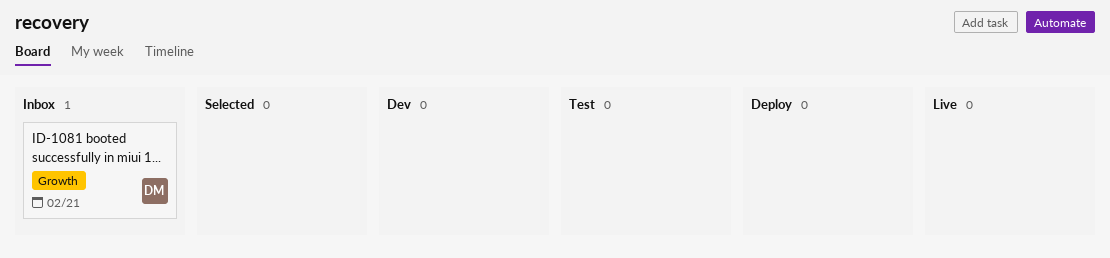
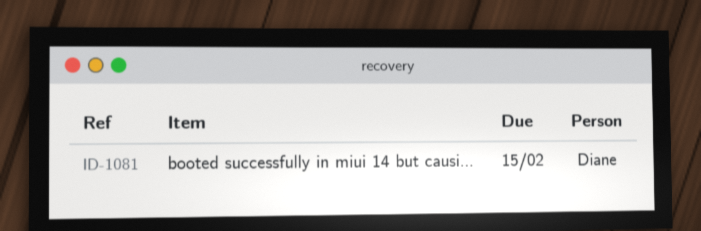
ID-1081, due: Feb 21 -> Feb 15

